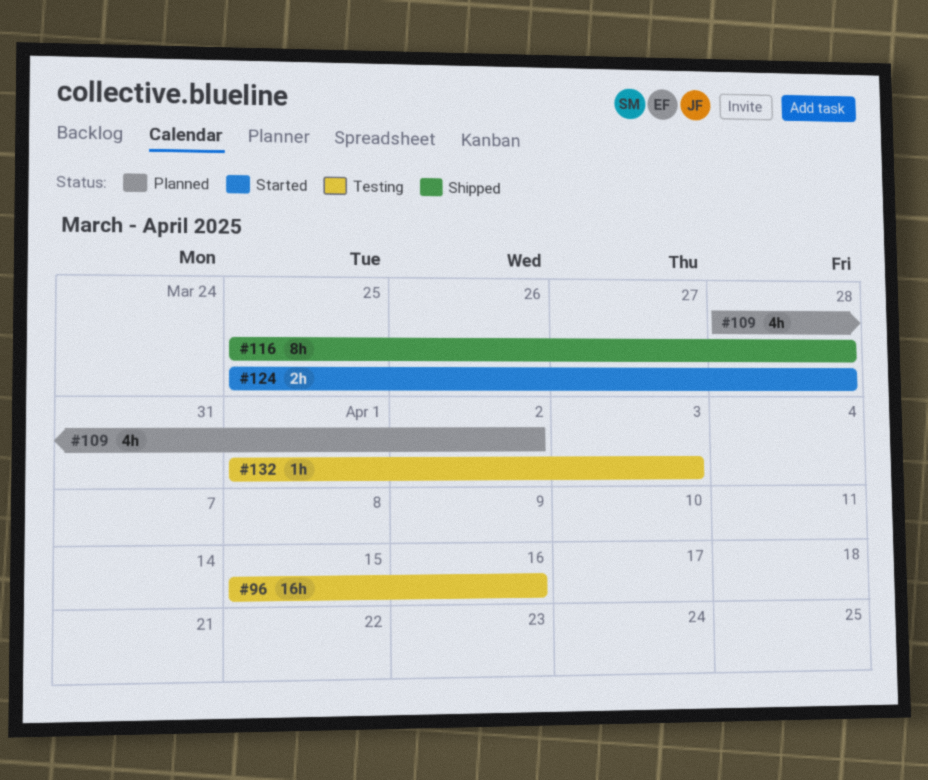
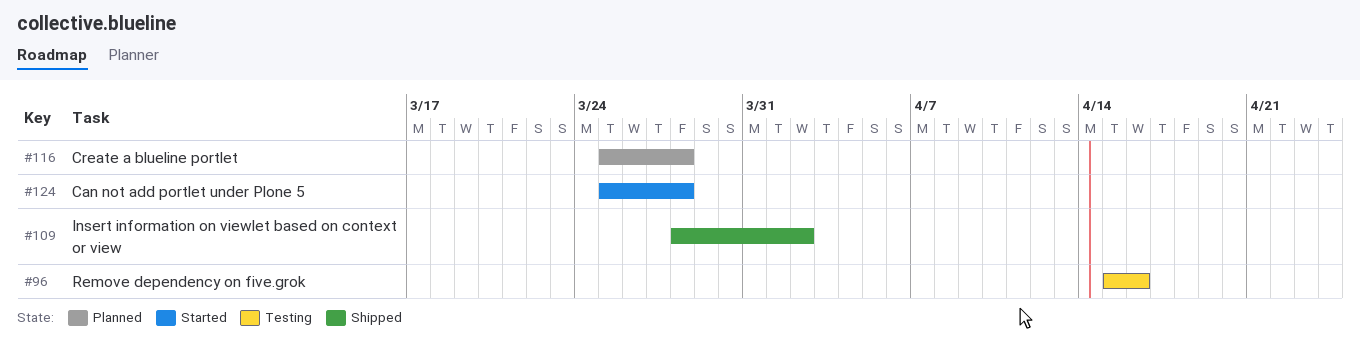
#109, status: Planned -> Shipped
#116, status: Shipped -> Planned
#132: present -> none

